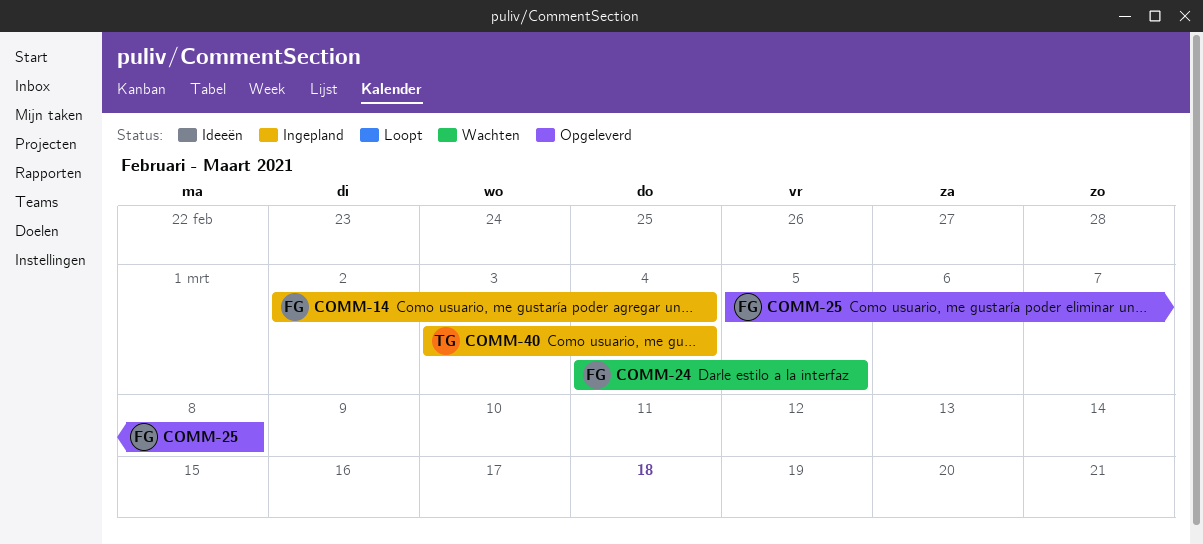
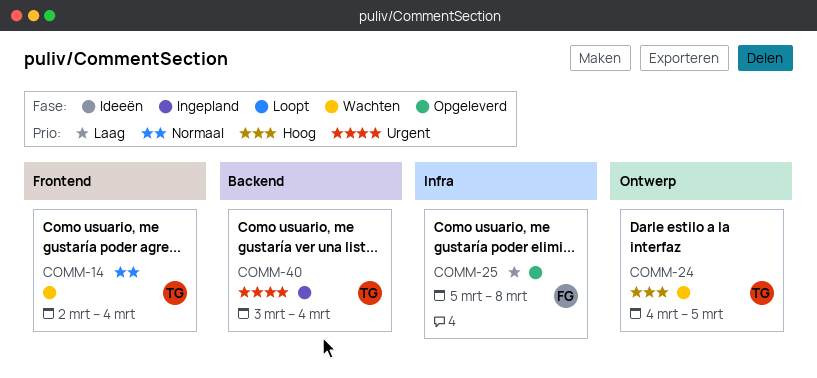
COMM-14, status: Ingepland -> Wachten
COMM-14, owner: FG -> TG
COMM-24, owner: FG -> TG

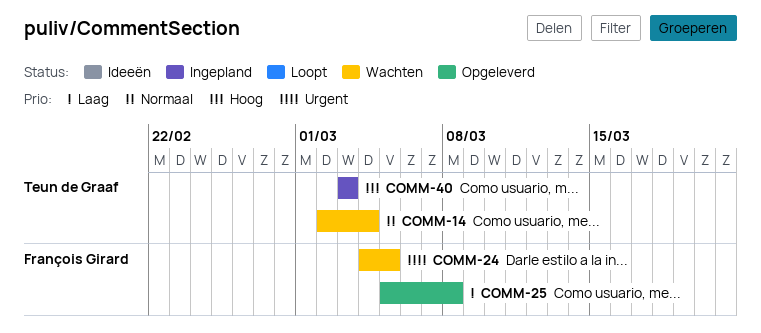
COMM-24, owner: Teun de Graaf -> François Girard
COMM-24, priority: Hoog -> Urgent
COMM-40, priority: Urgent -> Hoog
COMM-40, due: Mar 4 -> Mar 3

